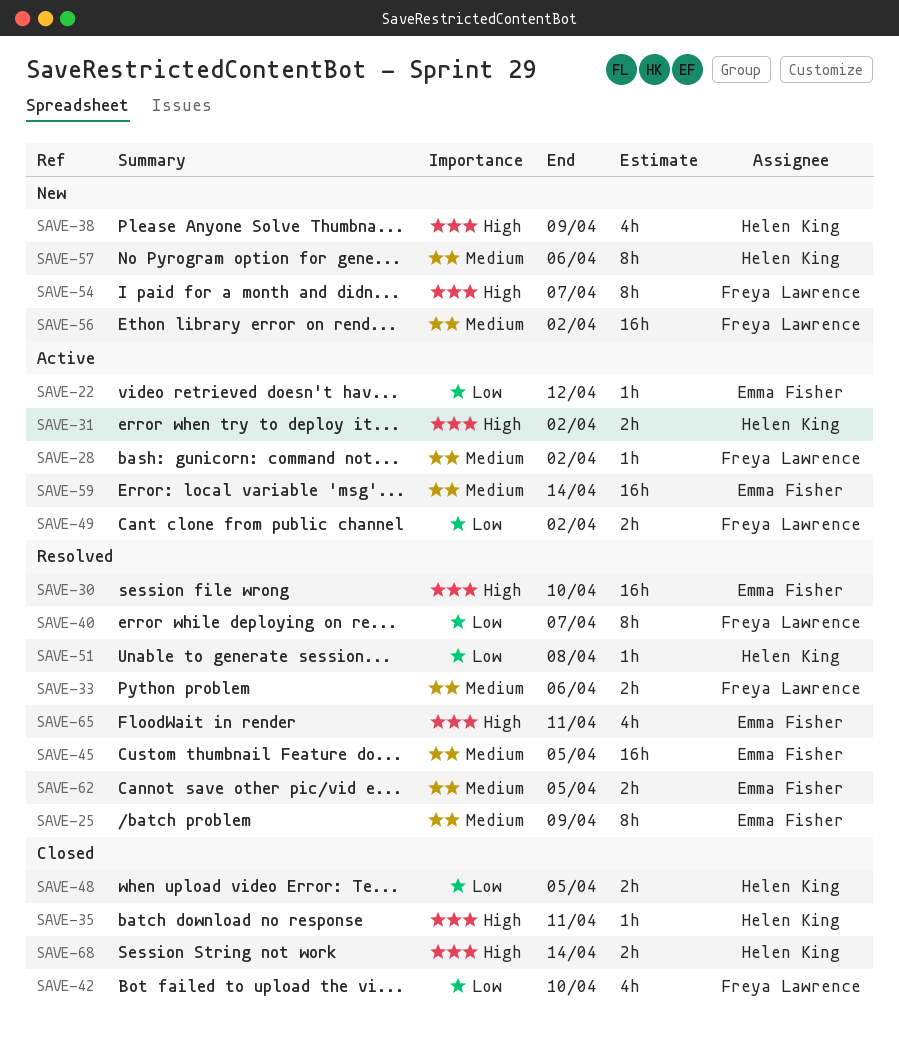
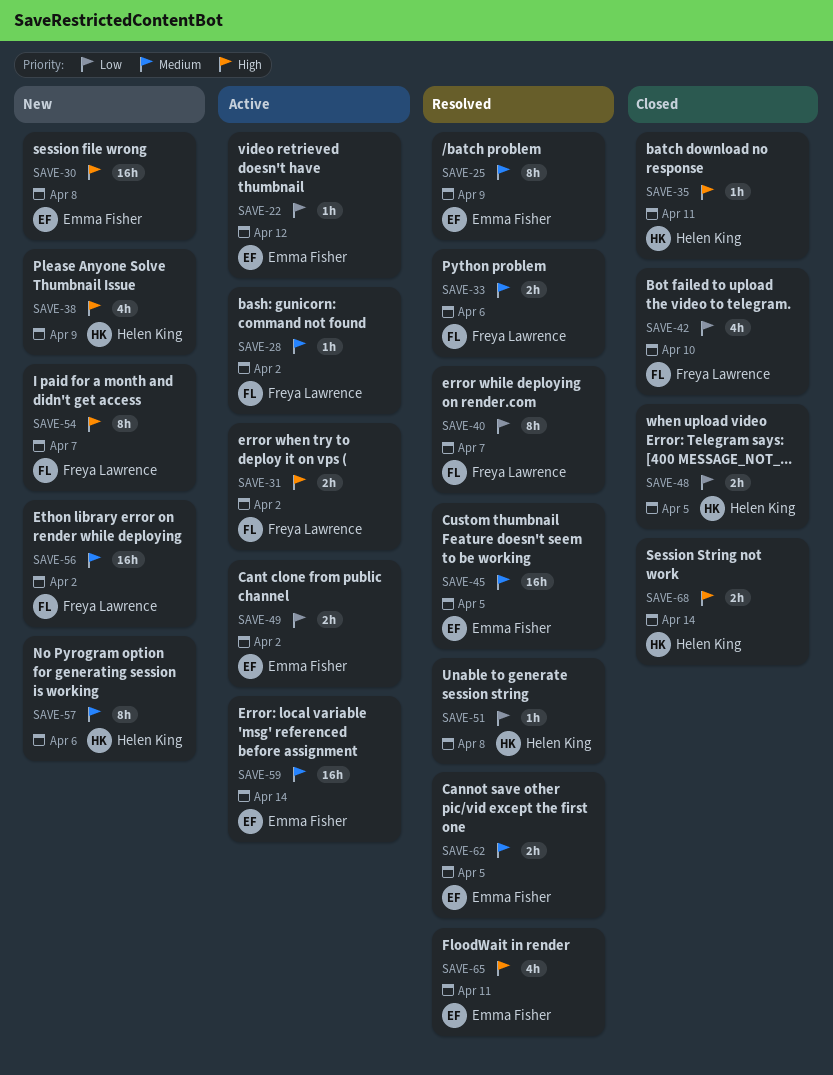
SAVE-30, status: Resolved -> New
SAVE-30, due: Apr 10 -> Apr 8
SAVE-31, owner: Helen King -> Freya Lawrence
SAVE-49, owner: Freya Lawrence -> Emma Fisher

